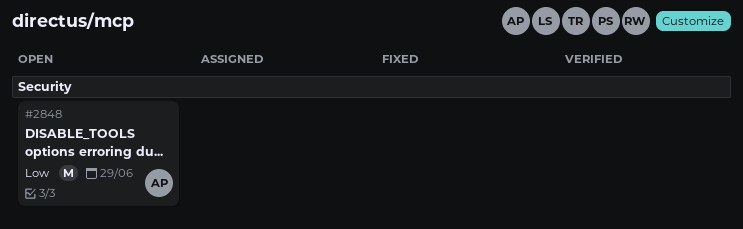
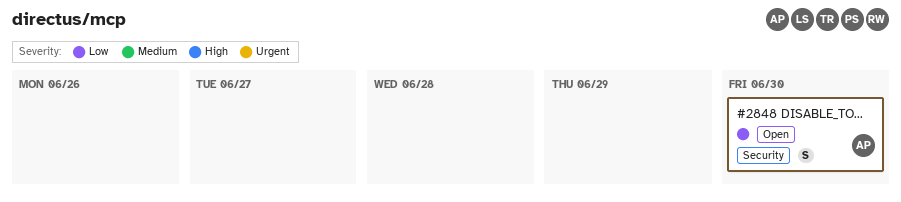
#2848, estimate: M -> S
#2848, due: Jun 29 -> Jun 30

